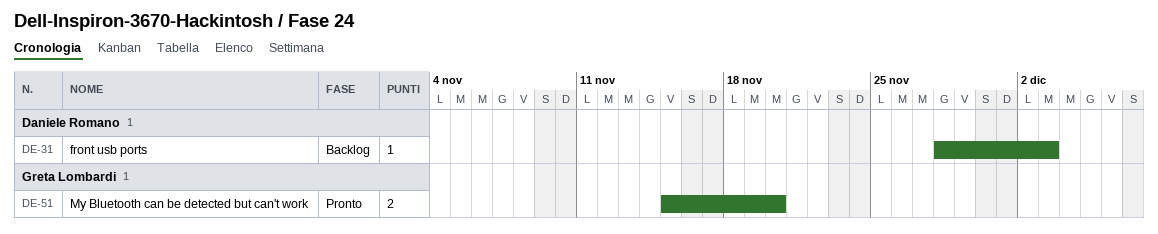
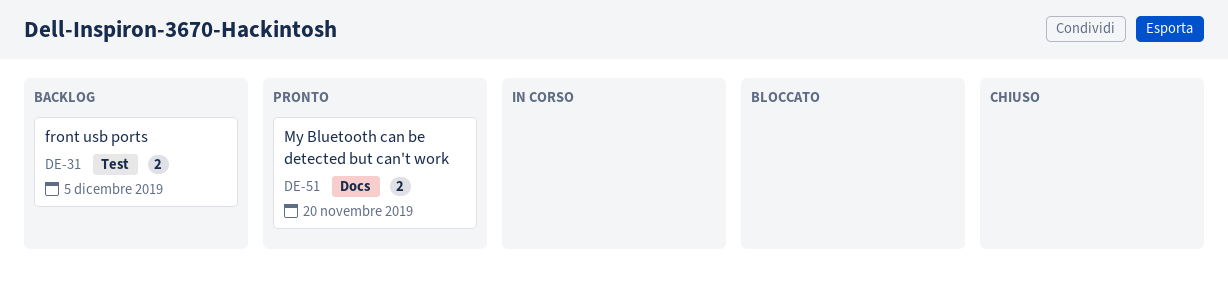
DE-31, estimate: 1 -> 2
DE-31, due: Dec 3 -> Dec 5

